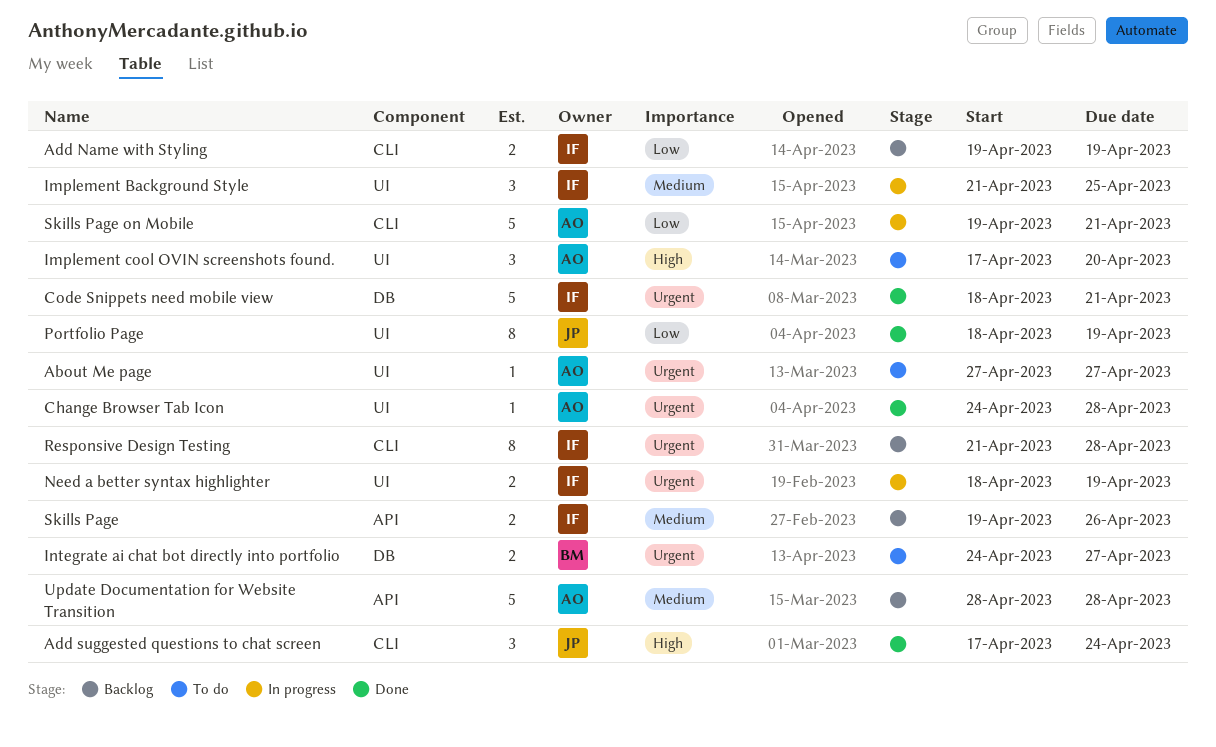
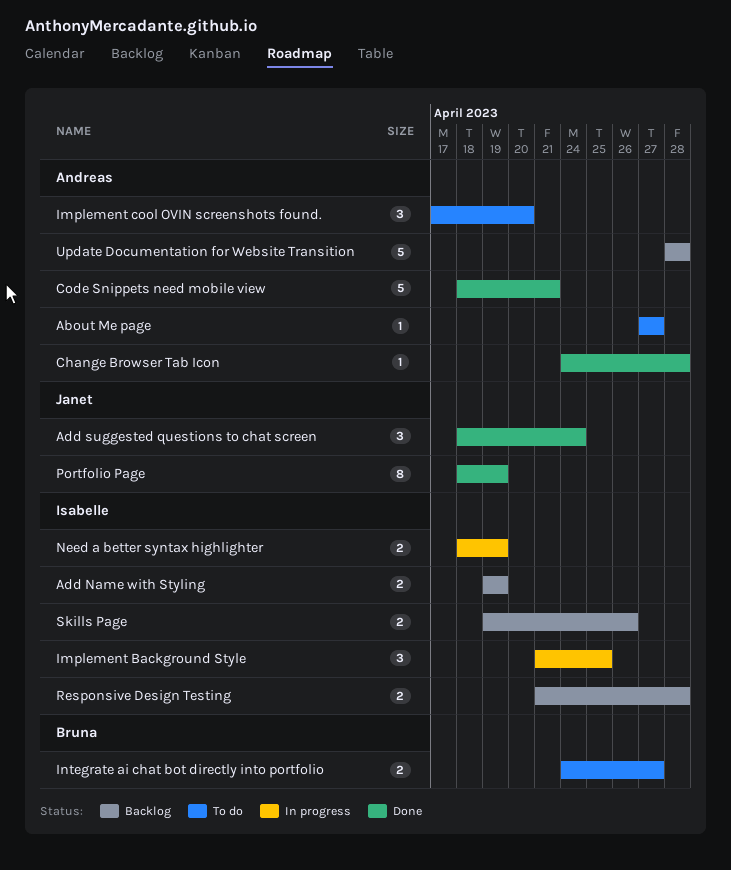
Add suggested questions to chat screen, start: Apr 17 -> Apr 18
Code Snippets need mobile view, owner: Isabelle -> Andreas
Responsive Design Testing, estimate: 8 -> 2
Skills Page on Mobile: present -> none

